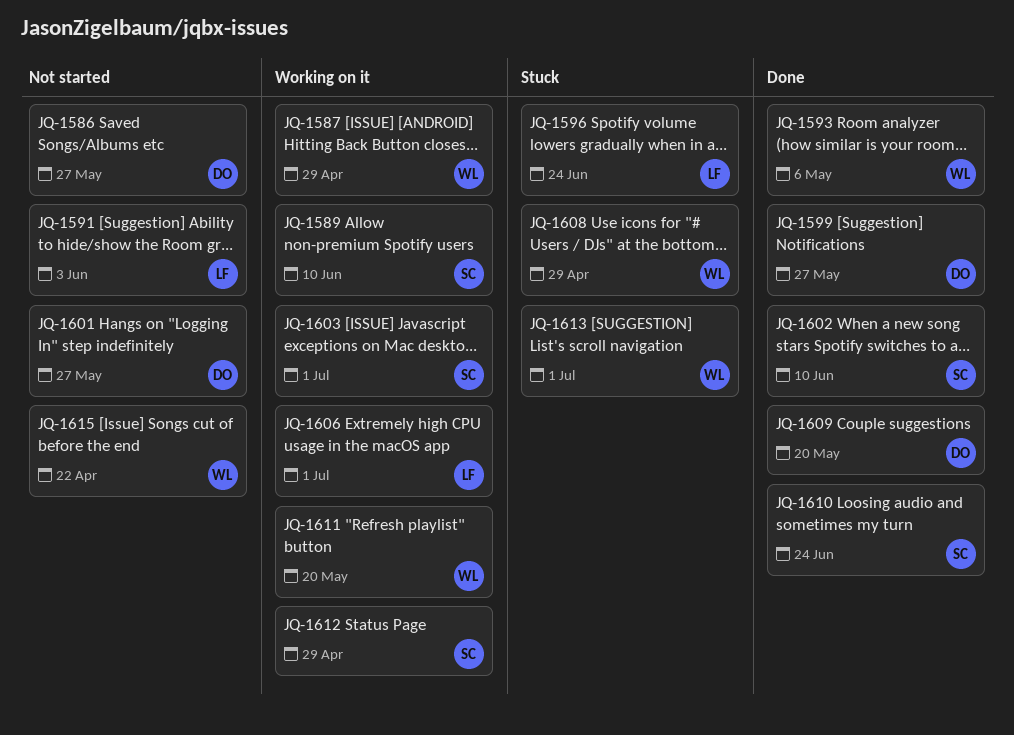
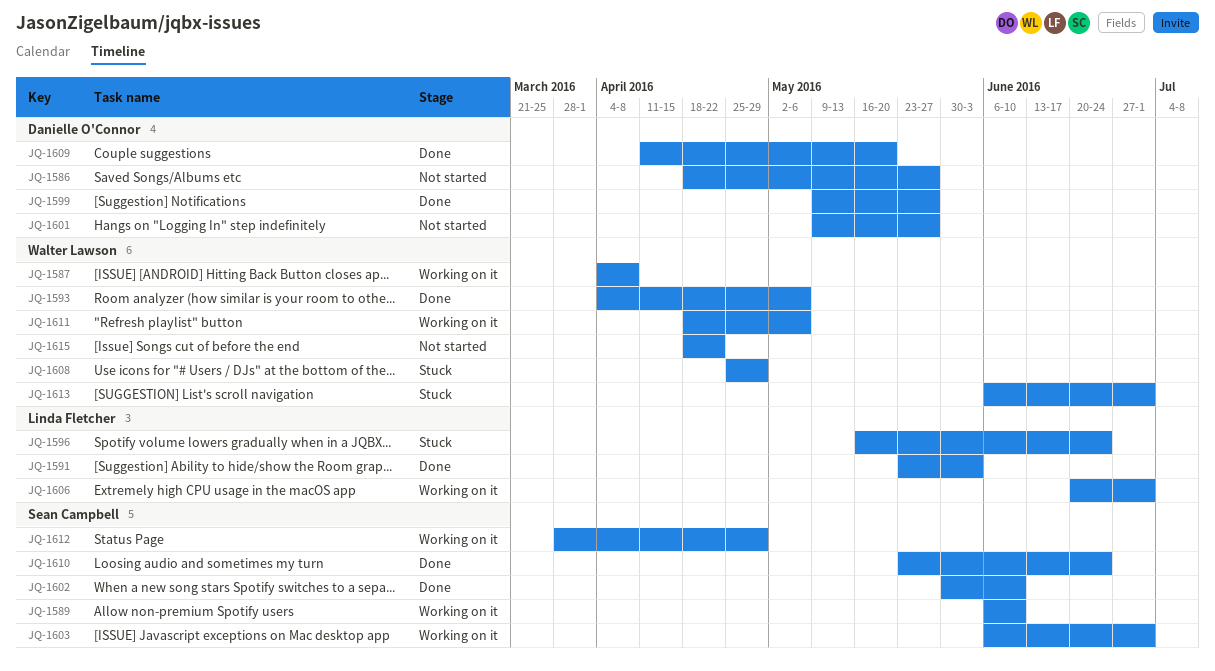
JQ-1587, due: Apr 29 -> Apr 8
JQ-1591, status: Not started -> Done
JQ-1611, due: May 20 -> May 6

